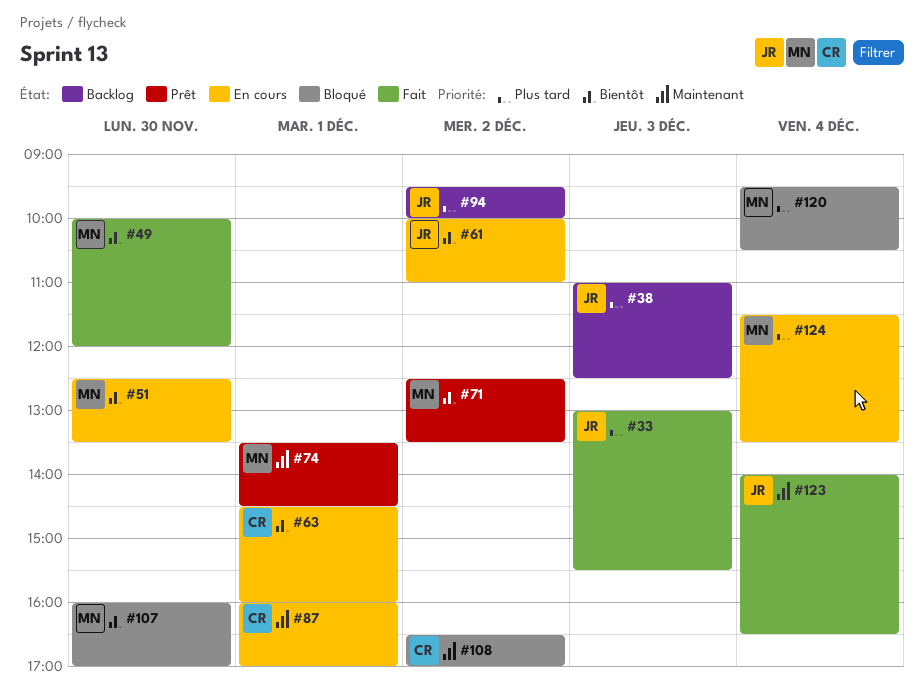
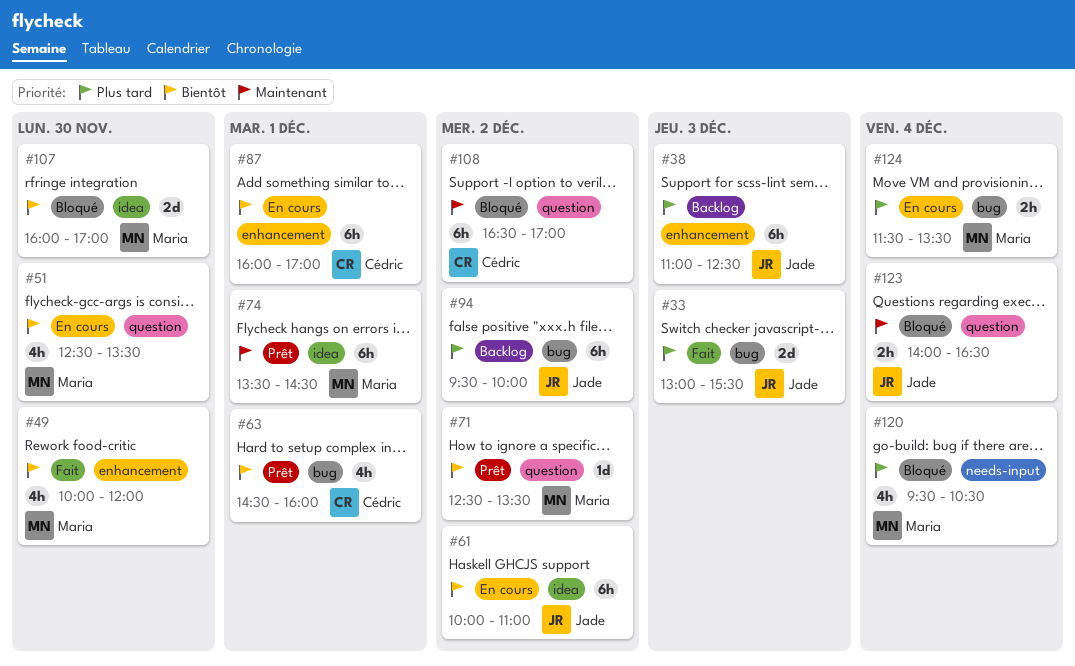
#63, status: En cours -> Prêt
#87, priority: Maintenant -> Bientôt
#123, status: Fait -> Bloqué

